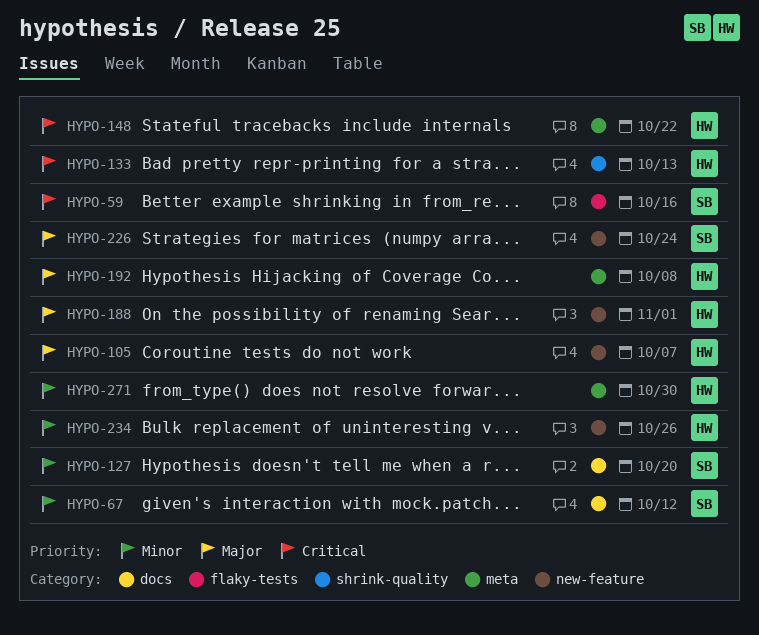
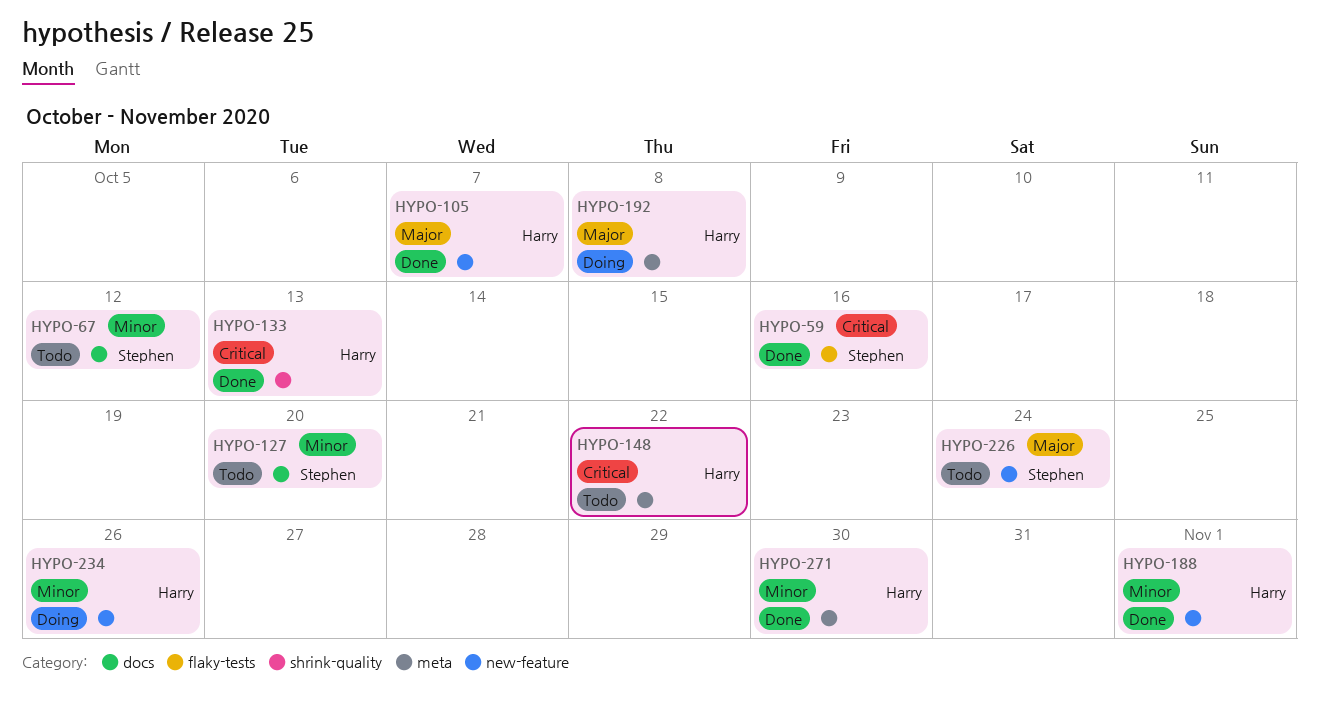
HYPO-188, priority: Major -> Minor

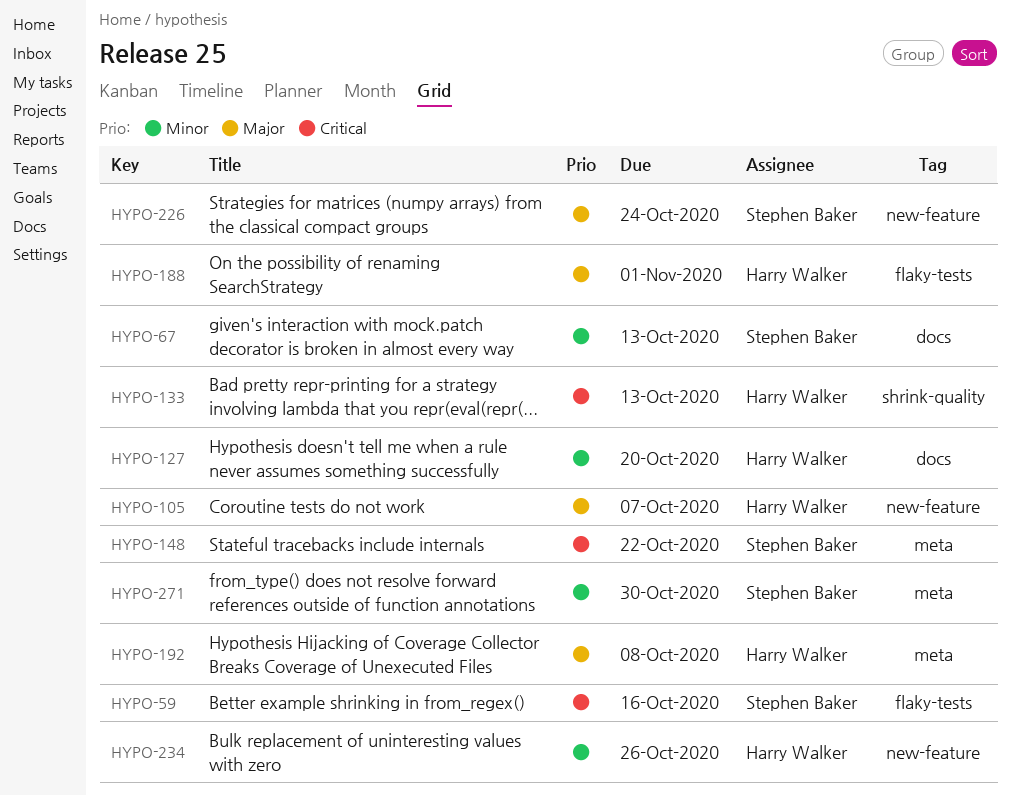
HYPO-67, due: Oct 12 -> Oct 13
HYPO-127, owner: Stephen Baker -> Harry Walker
HYPO-148, owner: Harry Walker -> Stephen Baker
HYPO-188, priority: Minor -> Major
HYPO-188, label: new-feature -> flaky-tests
HYPO-271, owner: Harry Walker -> Stephen Baker

